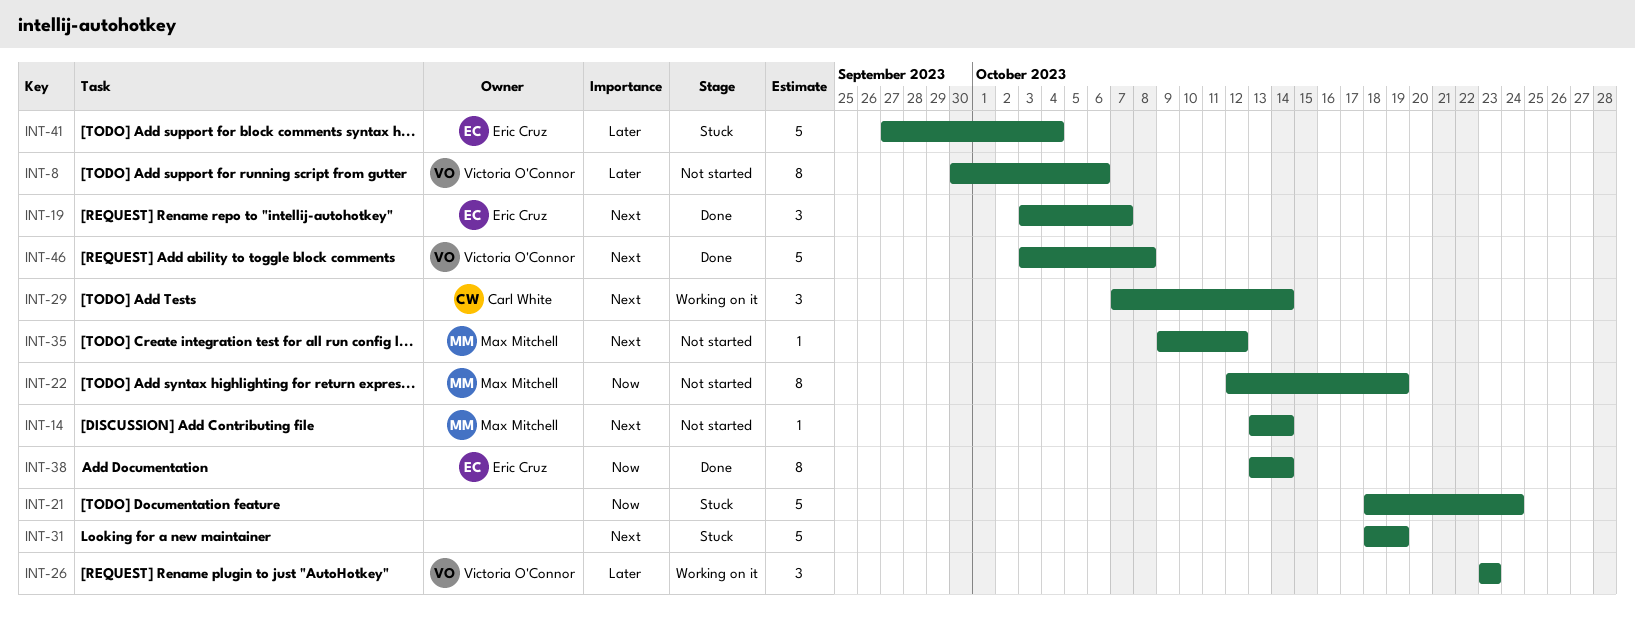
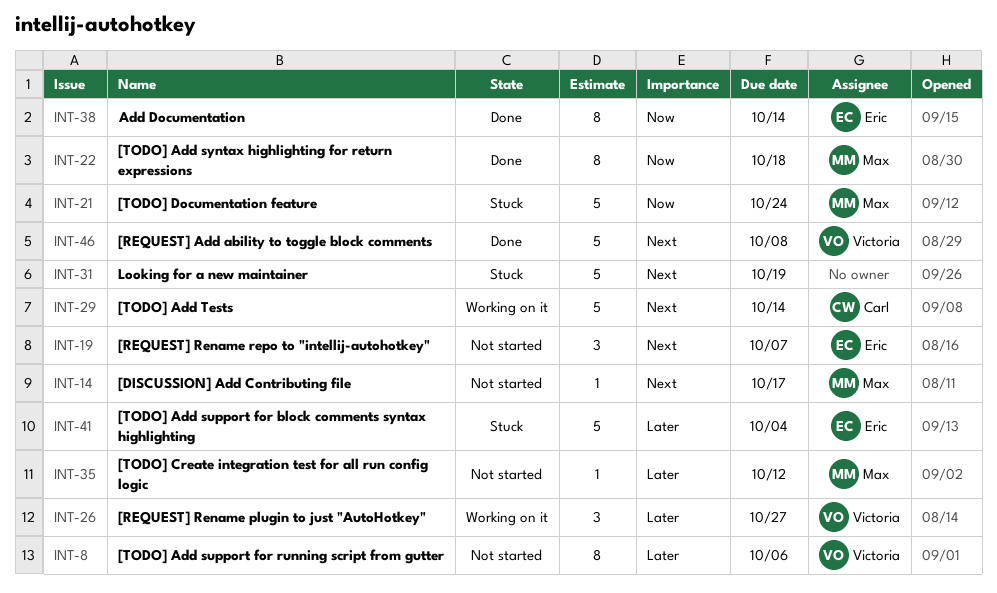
INT-14, due: Oct 14 -> Oct 17
INT-19, status: Done -> Not started
INT-21, owner: none -> Max Mitchell
INT-22, status: Not started -> Done
INT-22, due: Oct 19 -> Oct 18
INT-26, due: Oct 23 -> Oct 27
INT-29, estimate: 3 -> 5
INT-35, priority: Next -> Later

